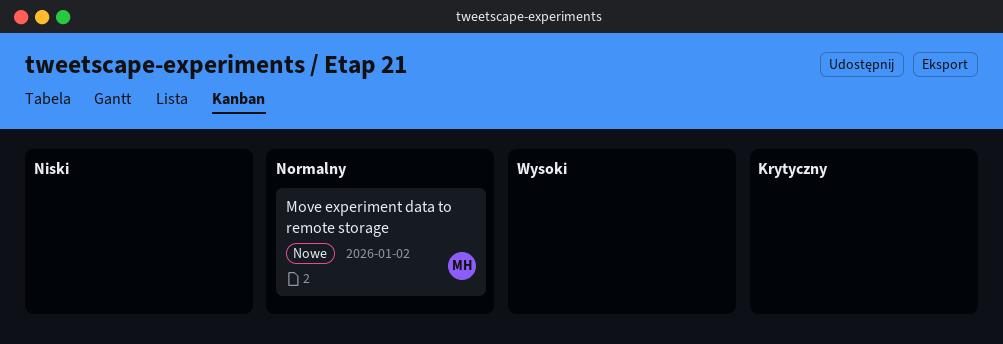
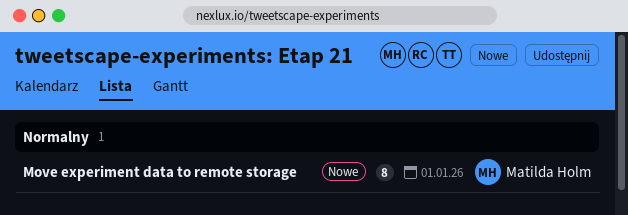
Move experiment data to remote storage, due: Jan 2 -> Jan 1

